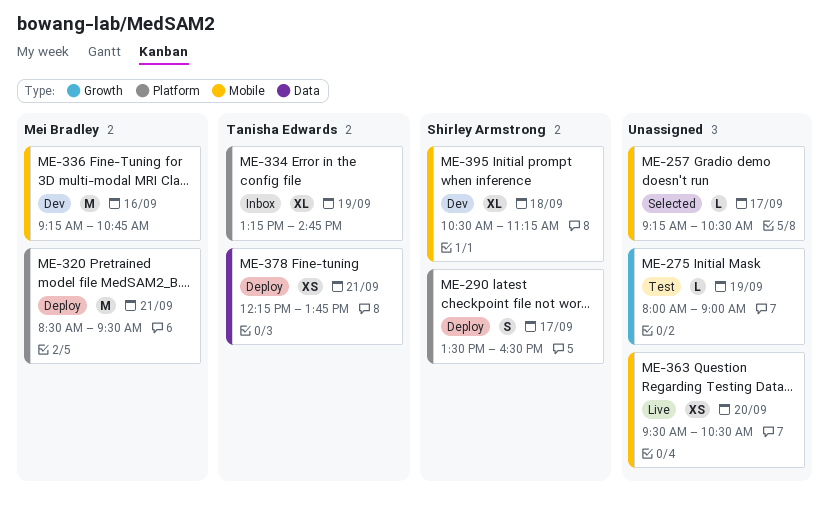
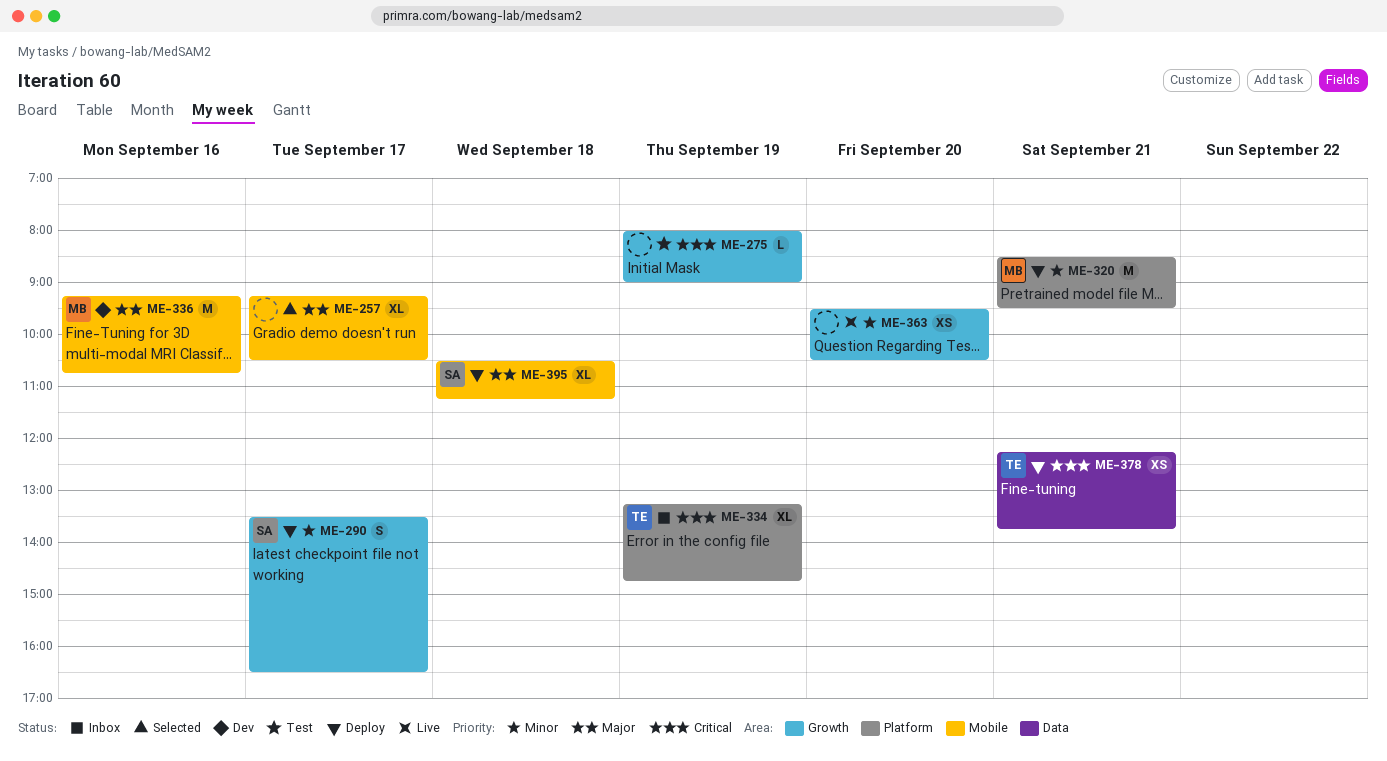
ME-257, estimate: L -> XL
ME-290, label: Platform -> Growth
ME-363, label: Mobile -> Growth
ME-395, status: Dev -> Deploy

